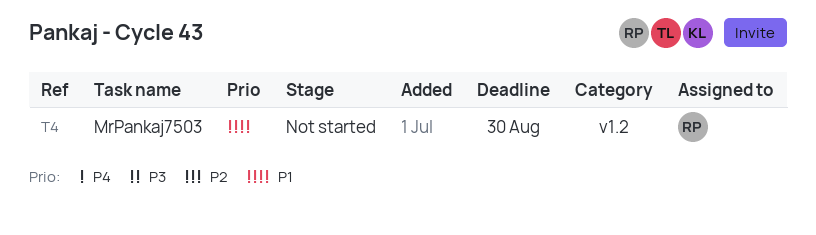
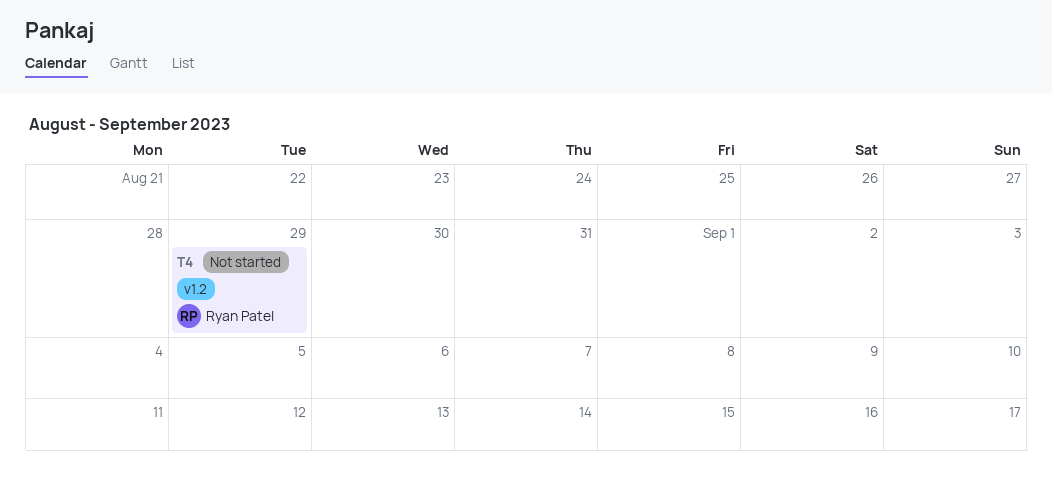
T4, due: Aug 30 -> Aug 29

